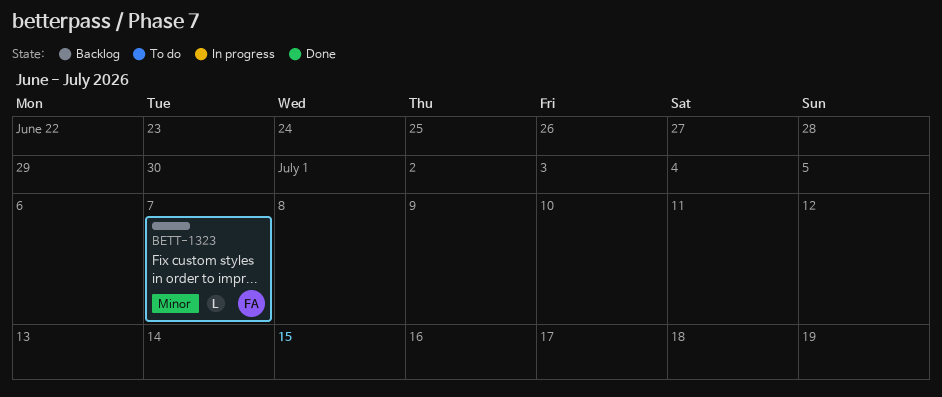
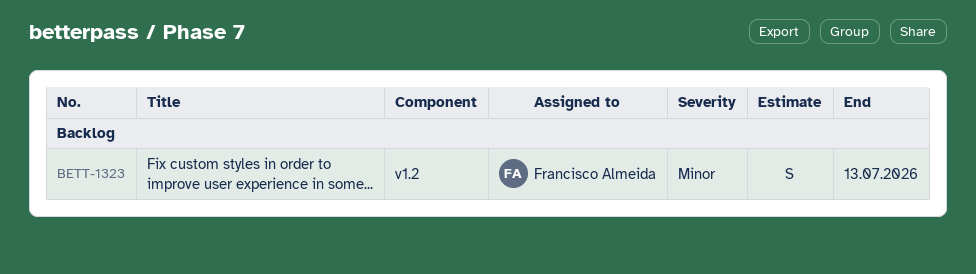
BETT-1323, estimate: L -> S
BETT-1323, due: Jul 7 -> Jul 13

